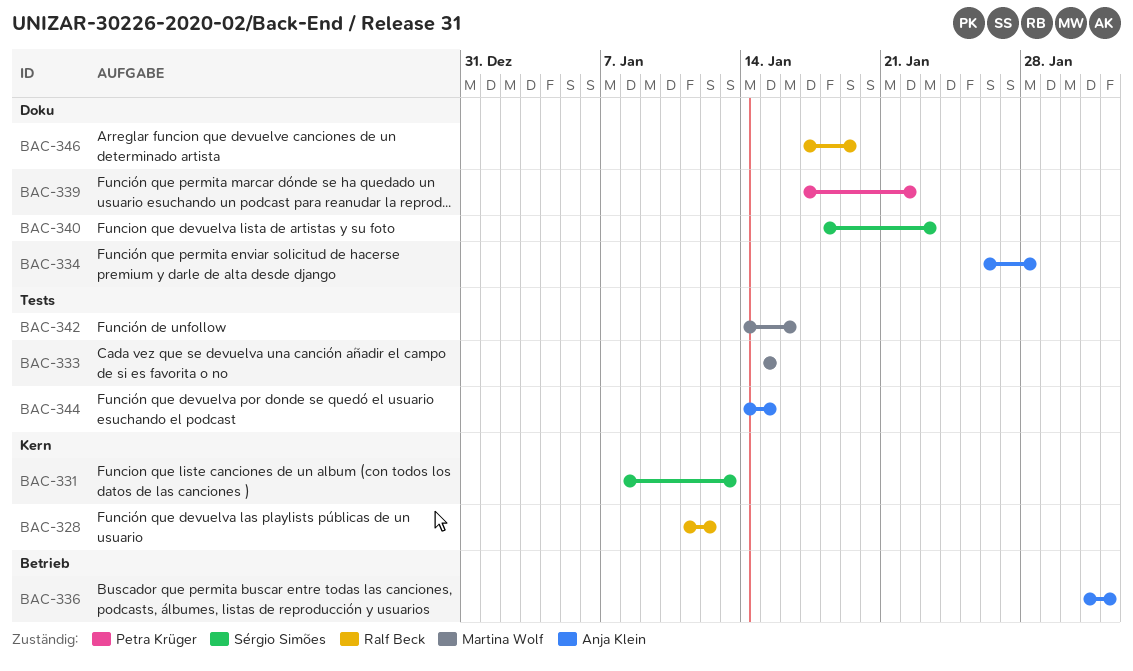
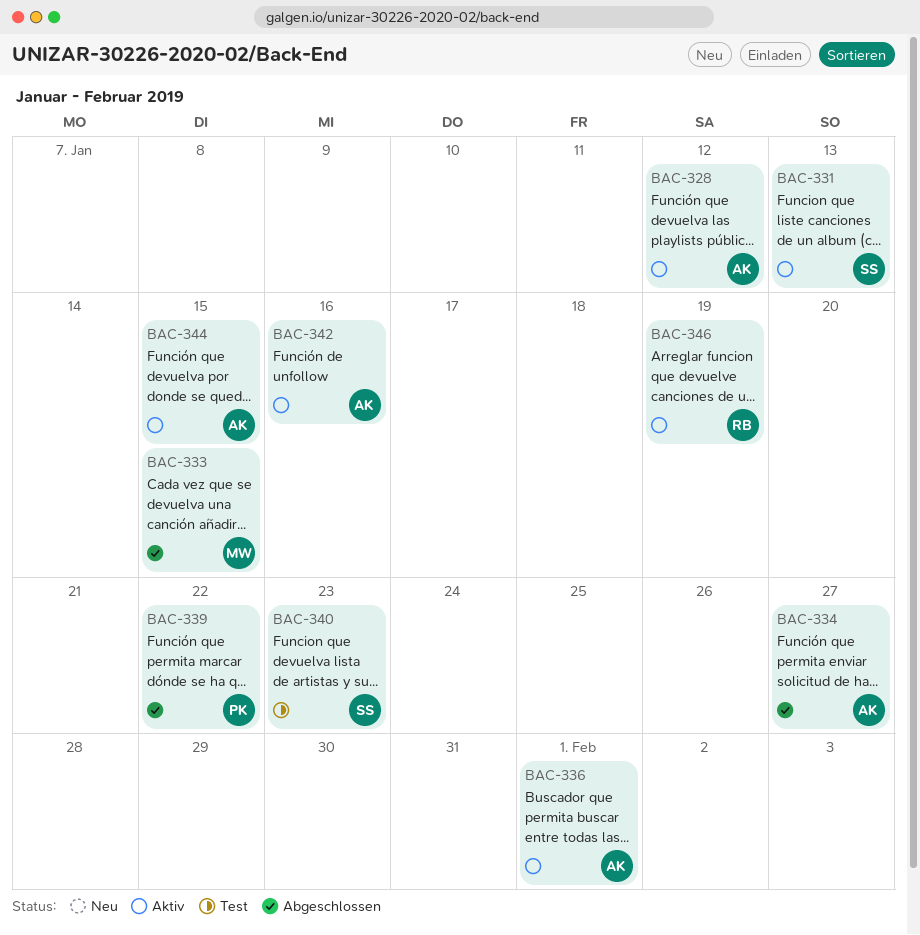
BAC-328, owner: Ralf Beck -> Anja Klein
BAC-334, due: Jan 28 -> Jan 27
BAC-342, owner: Martina Wolf -> Anja Klein

